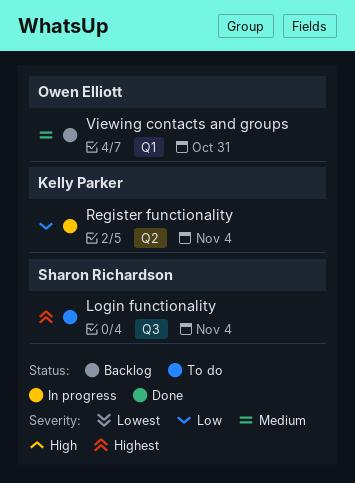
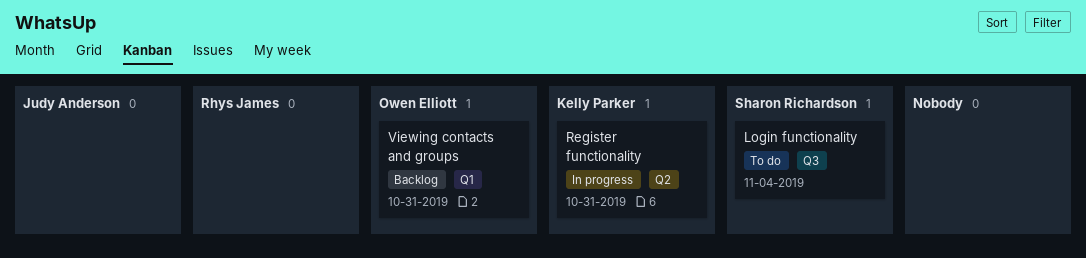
Register functionality, due: Nov 4 -> Oct 31

